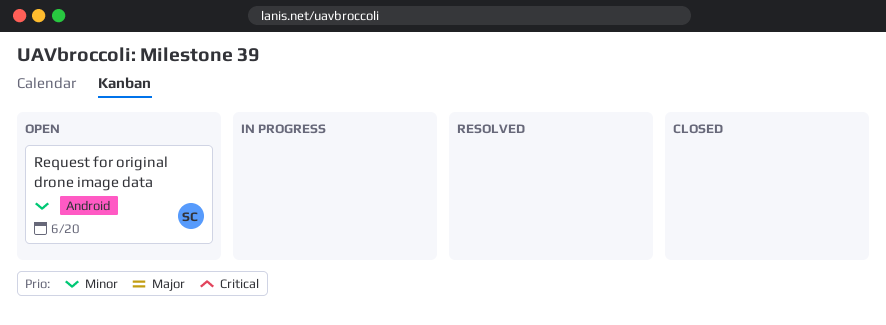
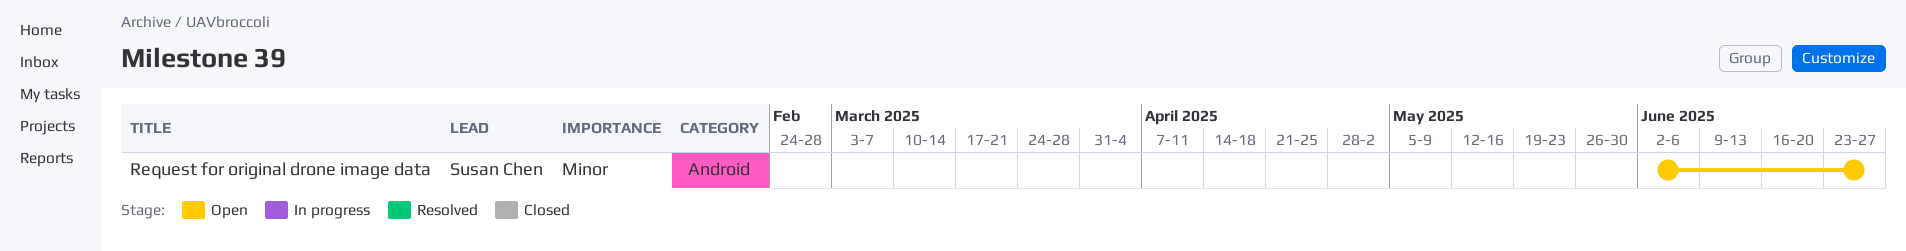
Request for original drone image data, due: Jun 20 -> Jun 27

